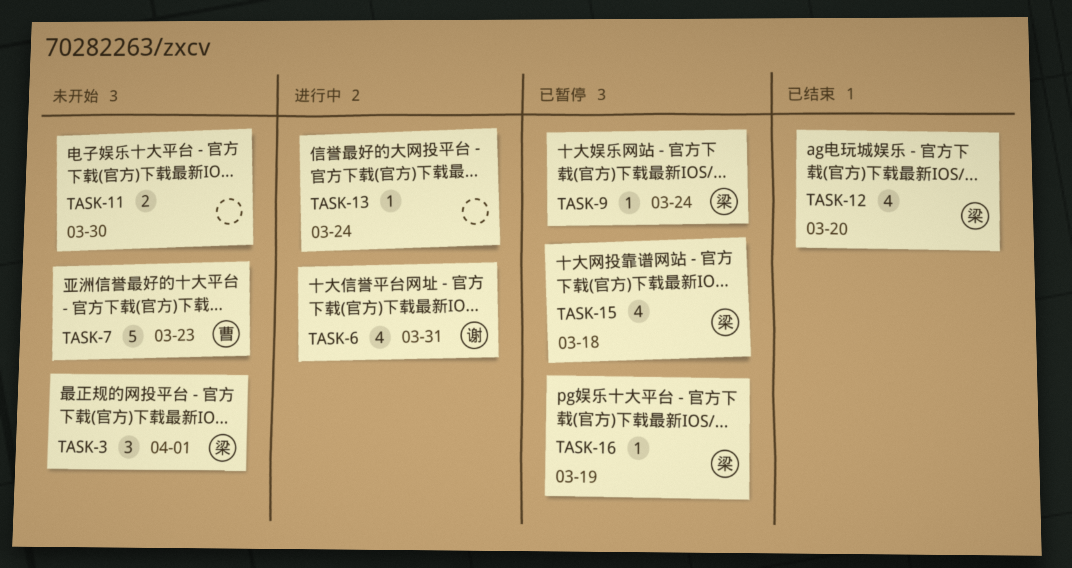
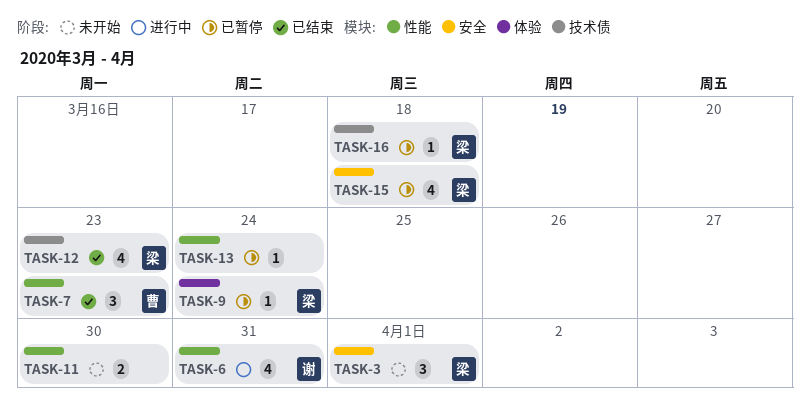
TASK-7, status: 未开始 -> 已结束
TASK-7, estimate: 5 -> 3
TASK-12, due: Mar 20 -> Mar 23
TASK-13, status: 进行中 -> 已暂停
TASK-16, due: Mar 19 -> Mar 18

